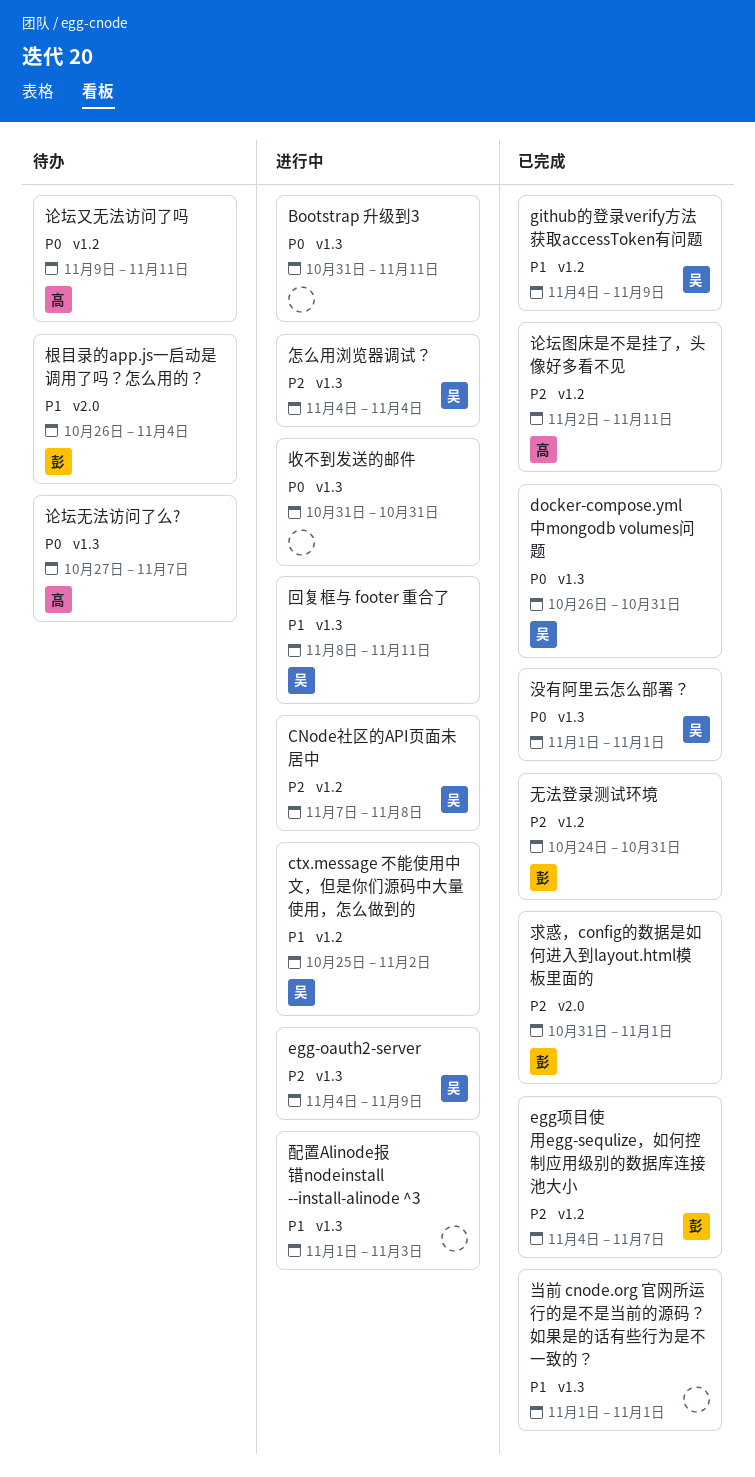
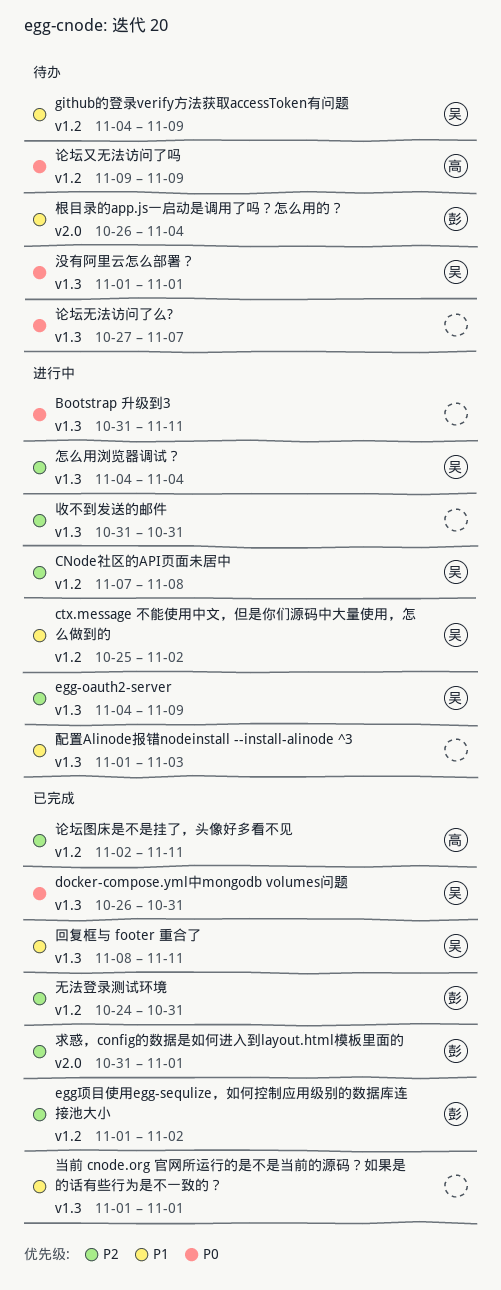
egg项目使用egg-sequlize，如何控制应用级别的数据库连接池大小, start: Nov 4 -> Nov 1
egg项目使用egg-sequlize，如何控制应用级别的数据库连接池大小, due: Nov 7 -> Nov 2
github的登录verify方法获取accessToken有问题, status: 已完成 -> 待办
回复框与 footer 重合了, status: 进行中 -> 已完成
收不到发送的邮件, priority: P0 -> P2
没有阿里云怎么部署？, status: 已完成 -> 待办
论坛又无法访问了吗, due: Nov 11 -> Nov 9
论坛无法访问了么?, owner: 高 -> none

